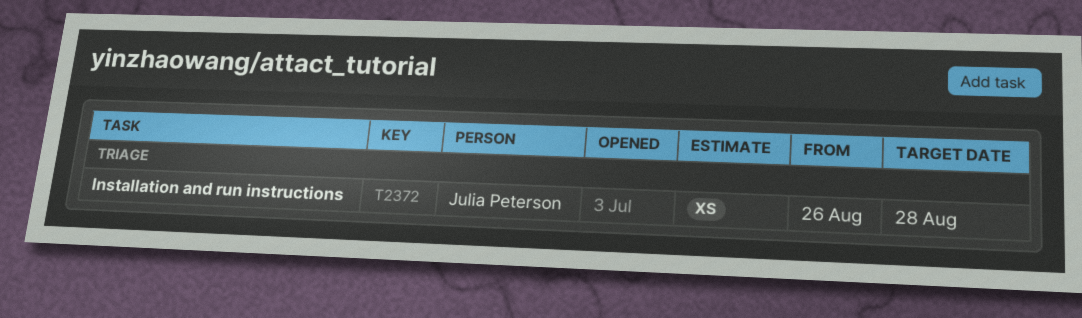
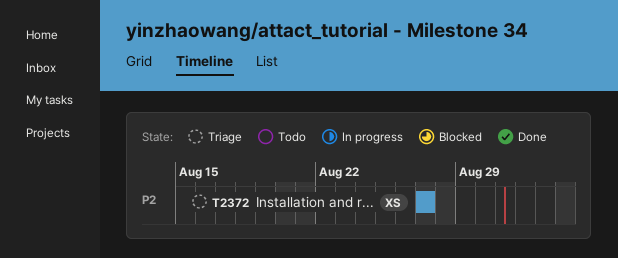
T2372, start: Aug 26 -> Aug 27
T2372, due: Aug 28 -> Aug 27

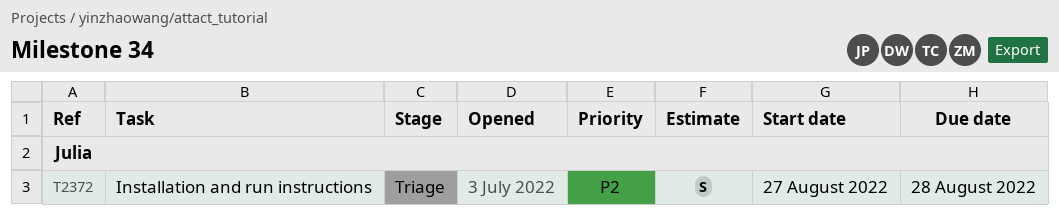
T2372, estimate: XS -> S
T2372, due: Aug 27 -> Aug 28

